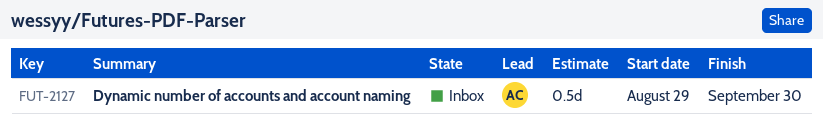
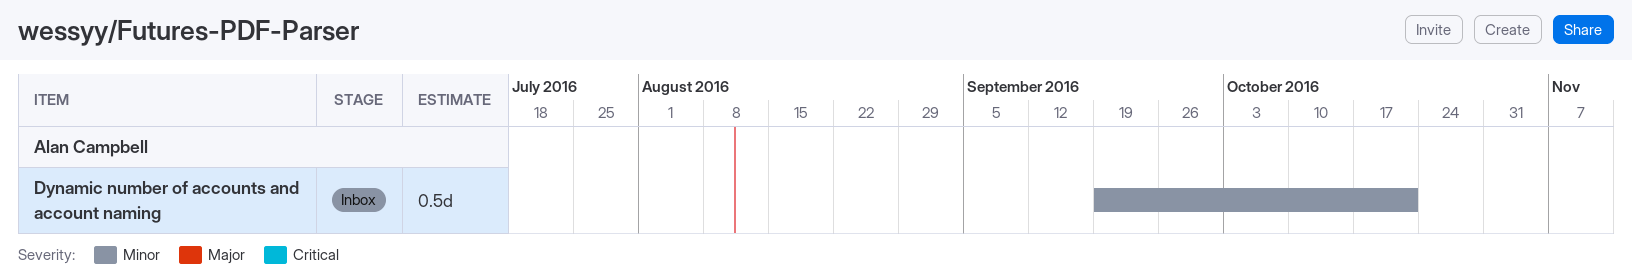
Dynamic number of accounts and account naming, start: Aug 29 -> Sep 19
Dynamic number of accounts and account naming, due: Sep 30 -> Oct 21

